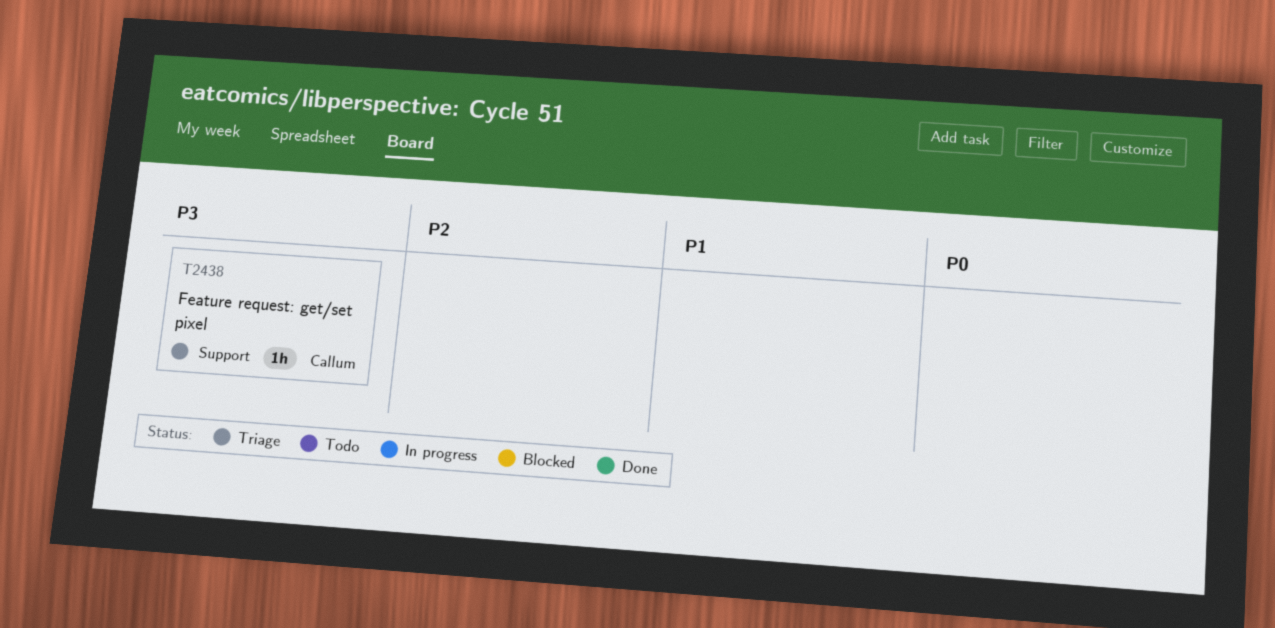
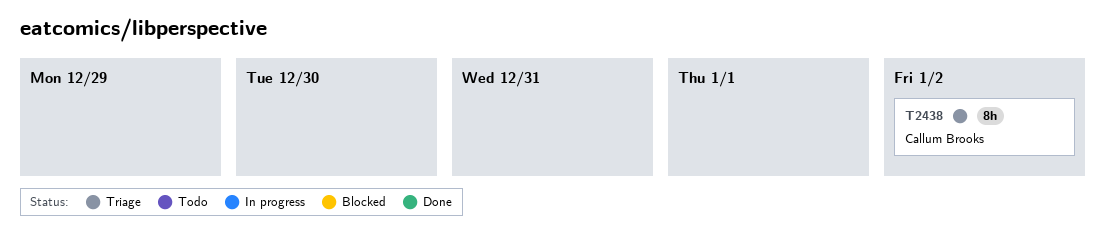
T2438, estimate: 1h -> 8h

